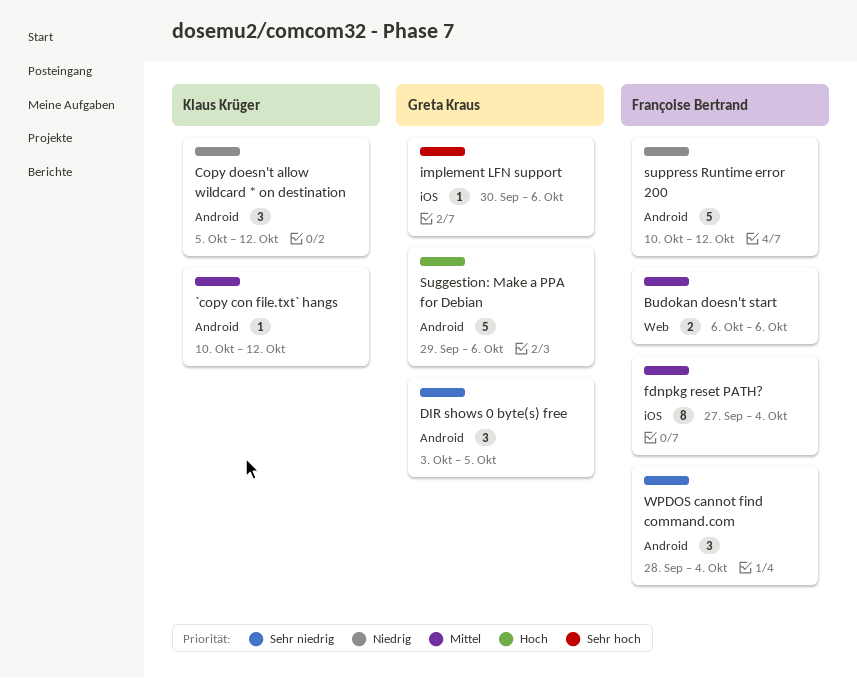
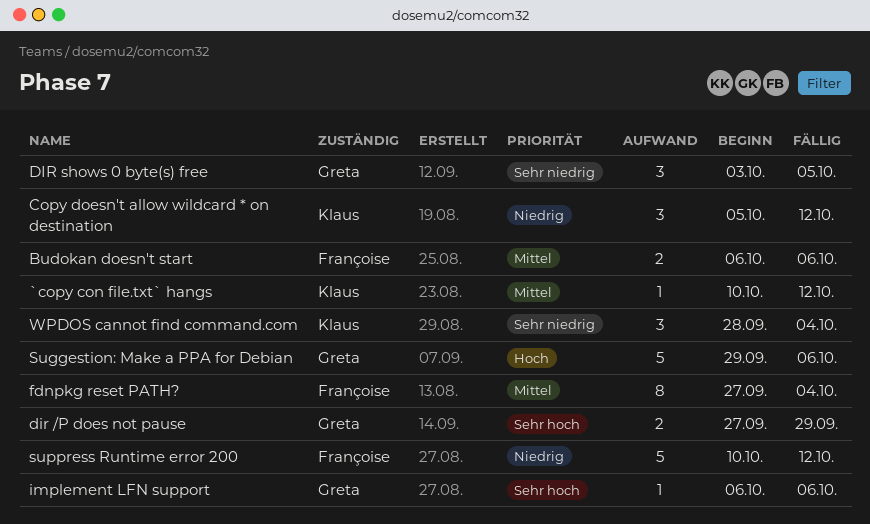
dir /P does not pause: none -> present
implement LFN support, start: Sep 30 -> Oct 6
WPDOS cannot find command.com, owner: Françoise Bertrand -> Klaus Krüger

